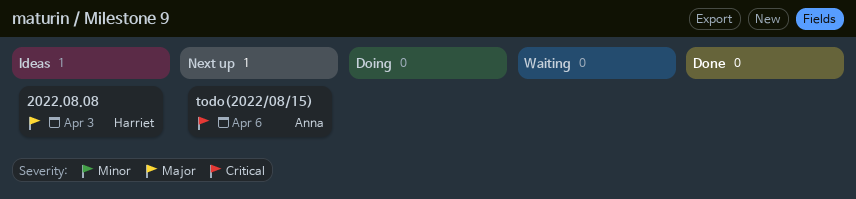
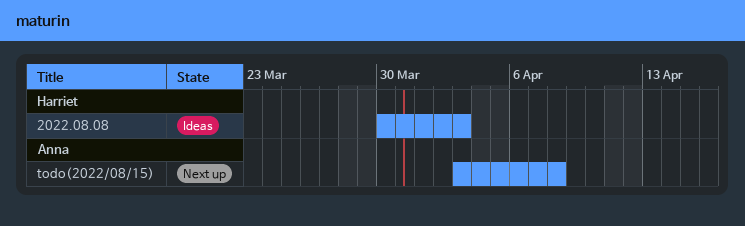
todo(2022/08/15), due: Apr 6 -> Apr 8

